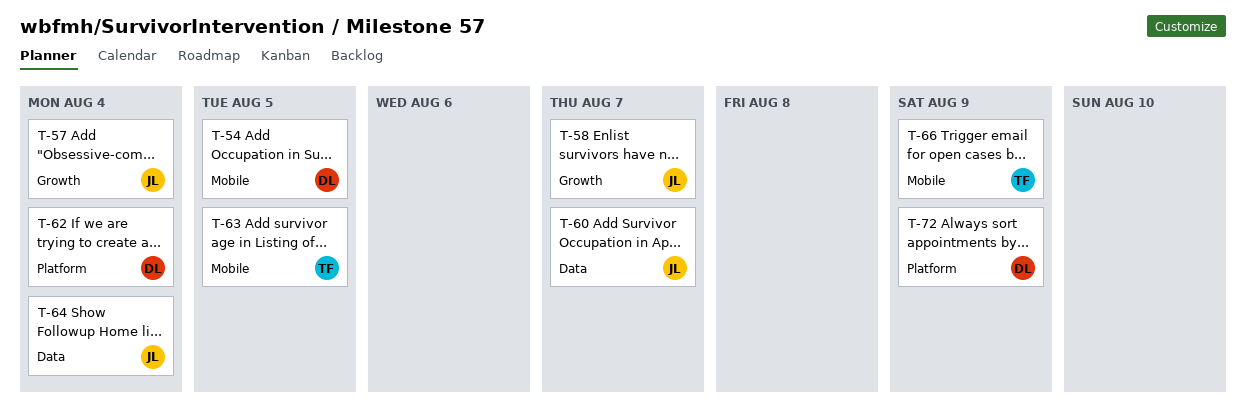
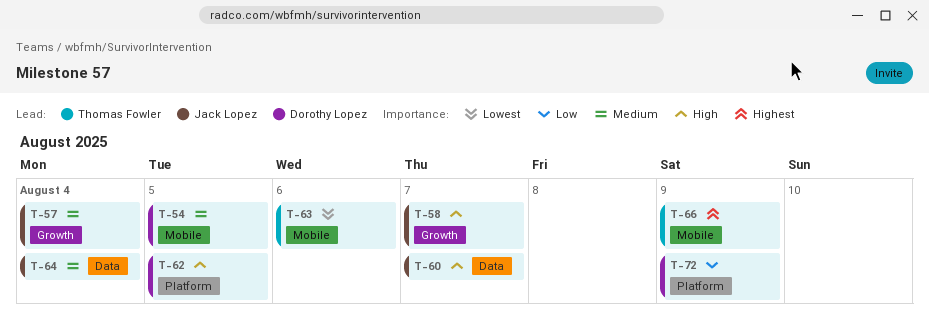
T-62, due: Aug 4 -> Aug 5
T-63, due: Aug 5 -> Aug 6

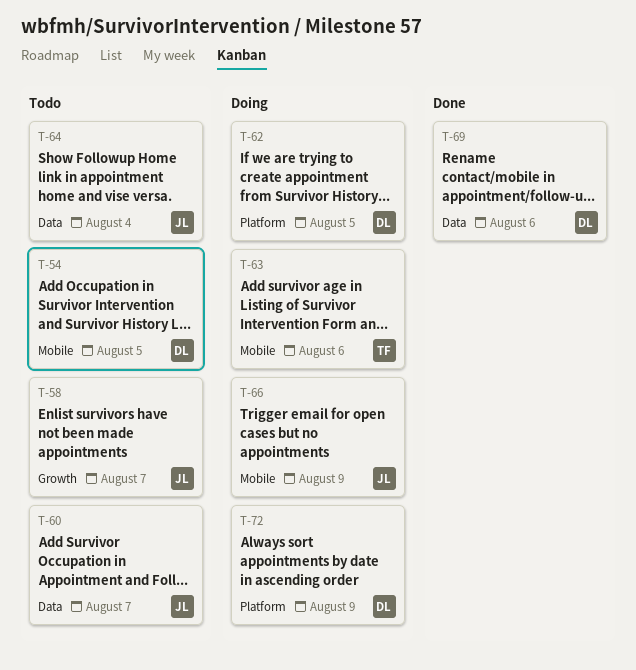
T-57: present -> none
T-66, owner: Thomas Fowler -> Jack Lopez
T-69: none -> present

